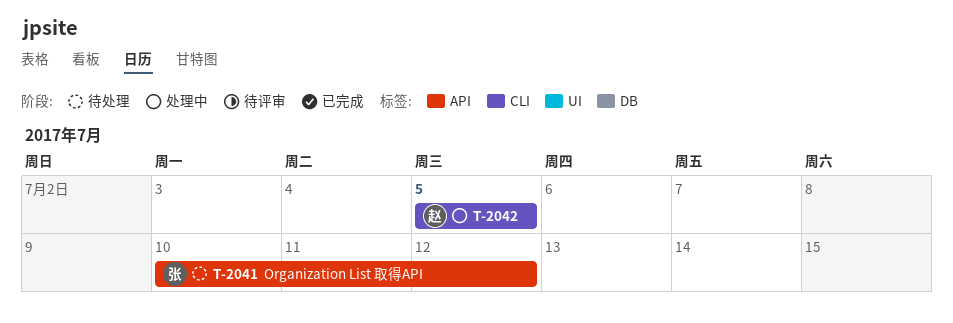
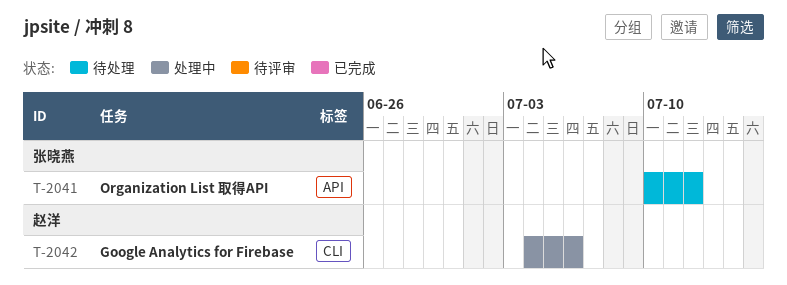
T-2042, start: Jul 5 -> Jul 4
T-2042, due: Jul 5 -> Jul 6

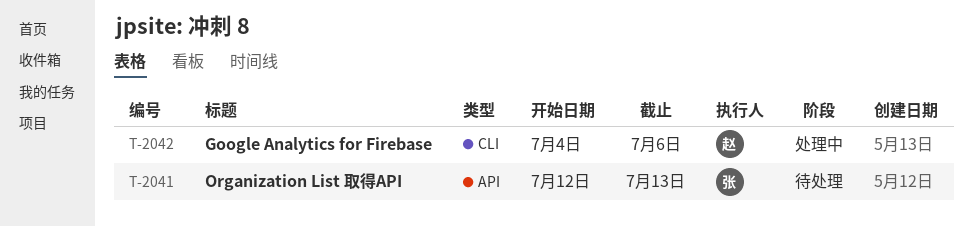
T-2041, start: Jul 10 -> Jul 12
T-2041, due: Jul 12 -> Jul 13

